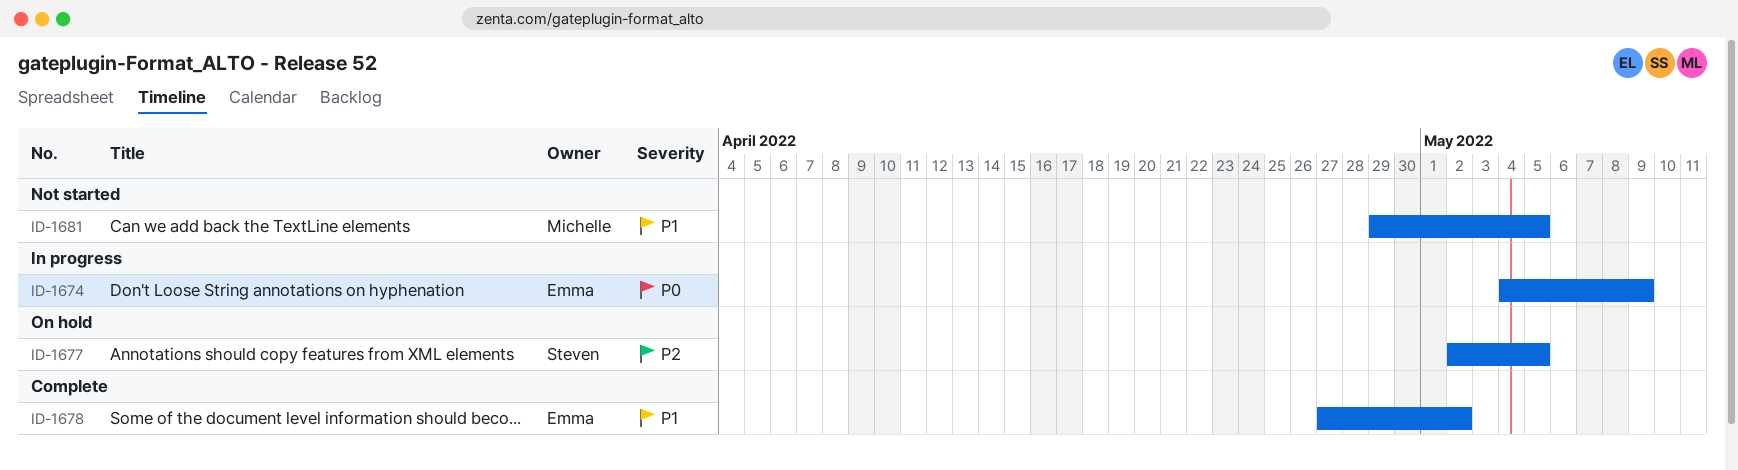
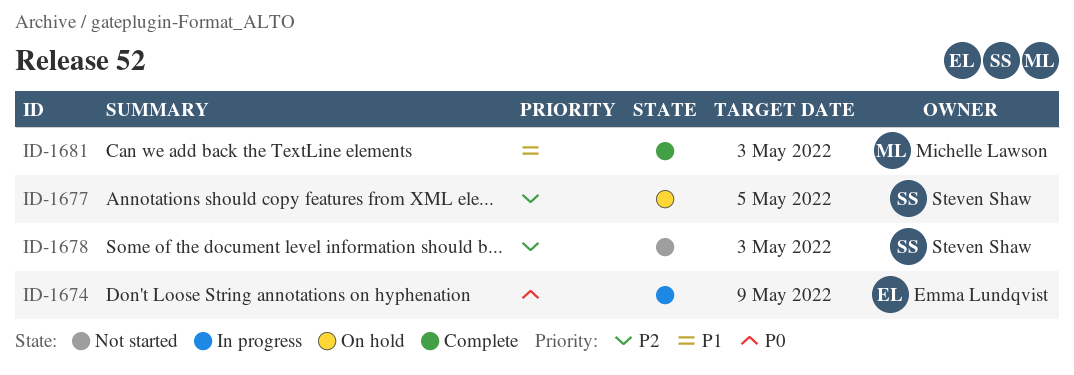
ID-1678, status: Complete -> Not started
ID-1678, owner: Emma Lundqvist -> Steven Shaw
ID-1678, priority: P1 -> P2
ID-1678, due: May 2 -> May 3
ID-1681, status: Not started -> Complete
ID-1681, due: May 5 -> May 3

